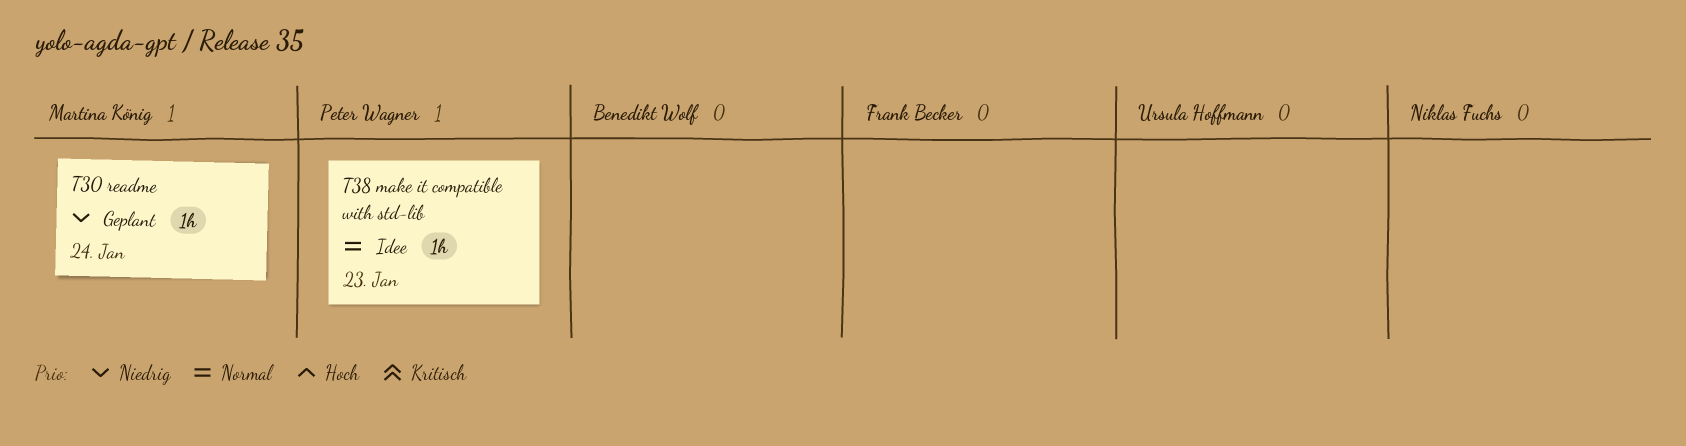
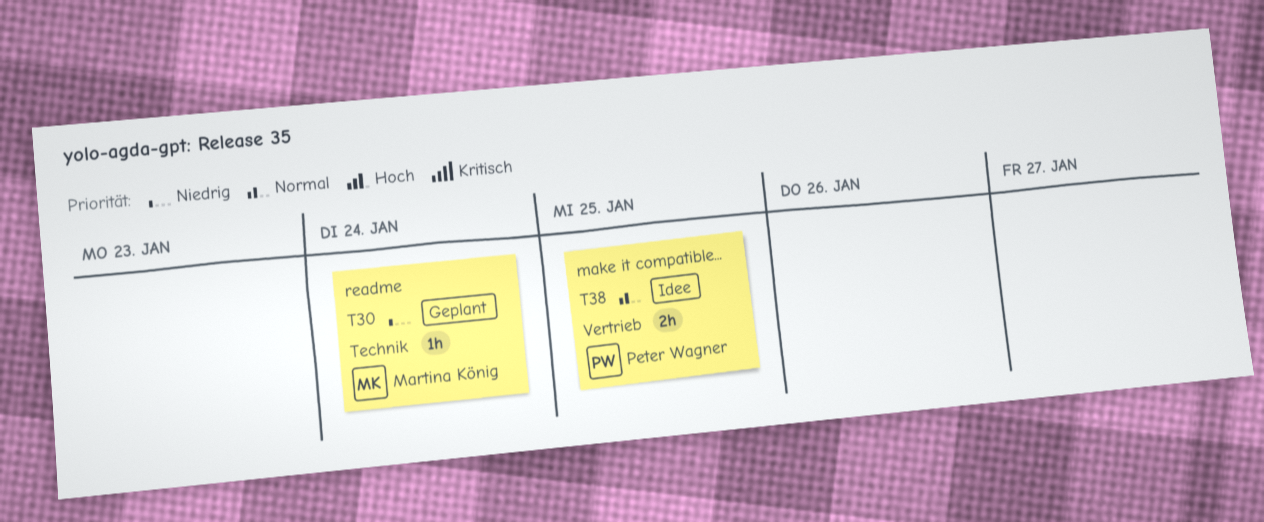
T38, estimate: 1h -> 2h
T38, due: Jan 23 -> Jan 25

